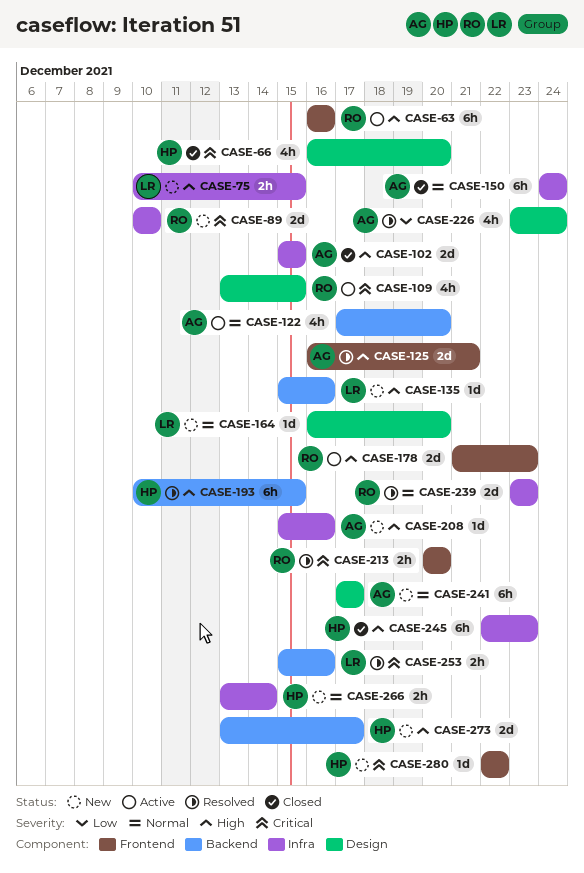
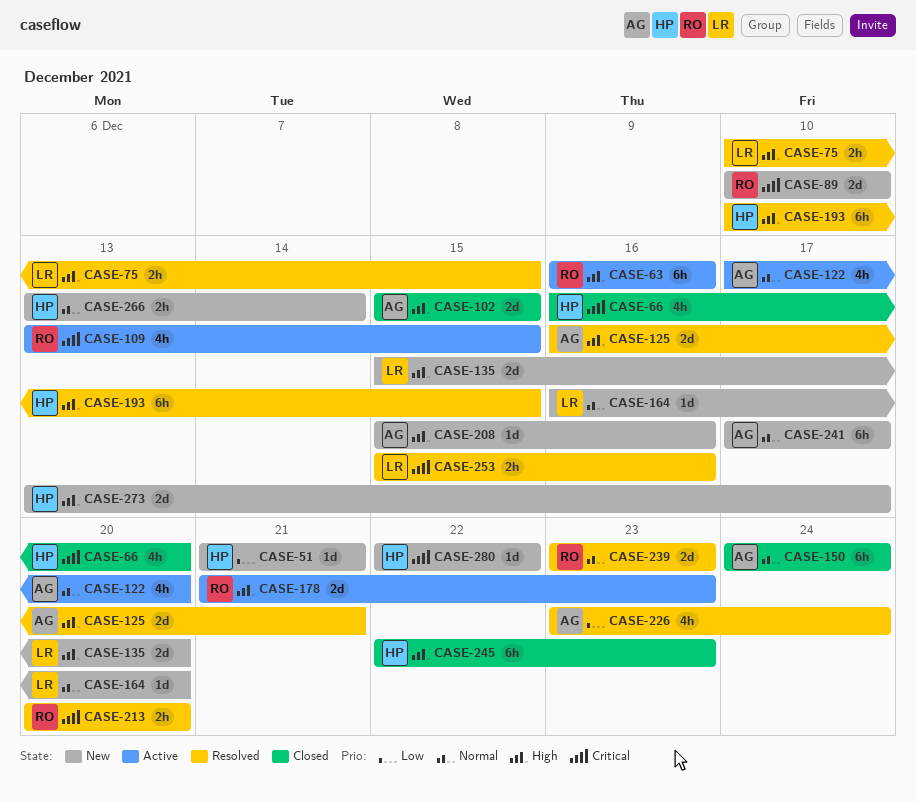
CASE-51: none -> present
CASE-75, status: New -> Resolved
CASE-135, estimate: 1d -> 2d
CASE-135, due: Dec 16 -> Dec 20

